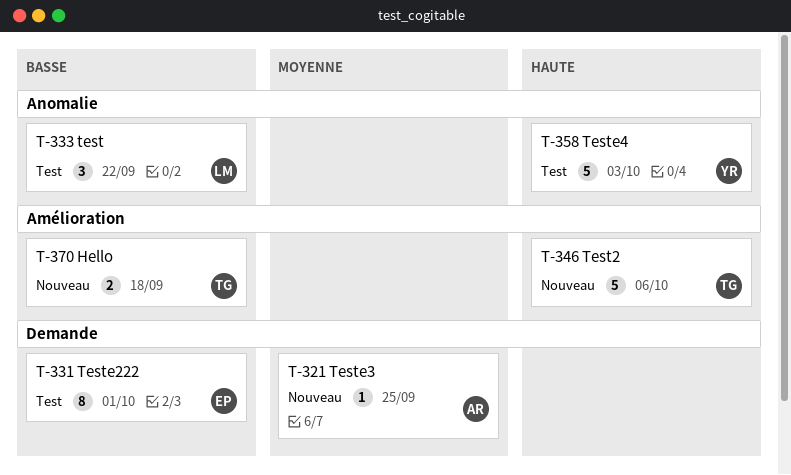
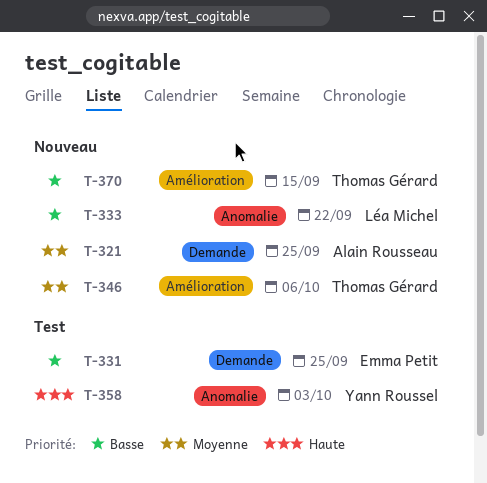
T-331, due: Oct 1 -> Sep 25
T-333, status: Test -> Nouveau
T-346, priority: Haute -> Moyenne
T-370, due: Sep 18 -> Sep 15

